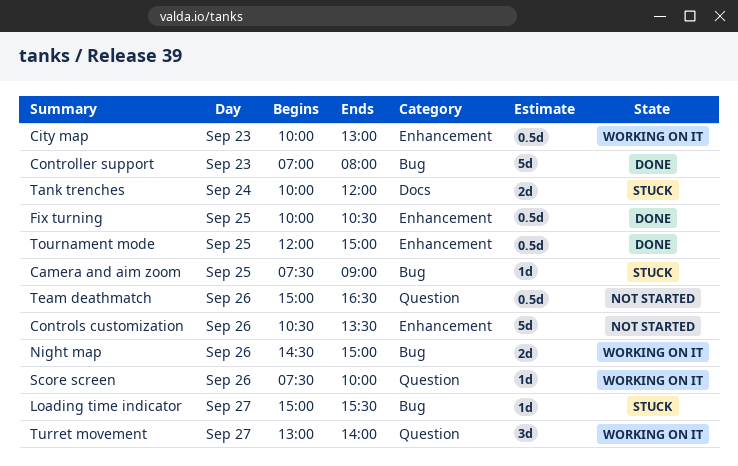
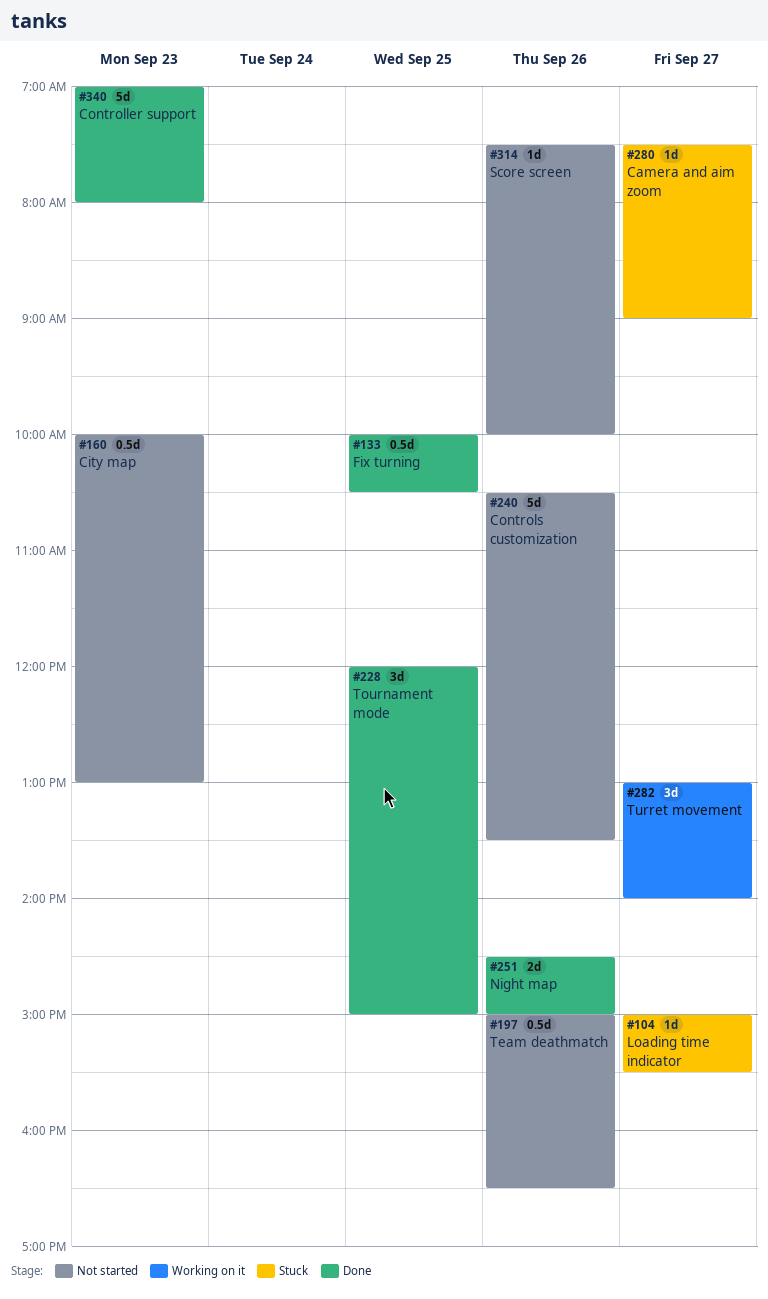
Camera and aim zoom, day: Sep 25 -> Sep 27
City map, status: Working on it -> Not started
Night map, status: Working on it -> Done
Score screen, status: Working on it -> Not started
Tank trenches: present -> none
Tournament mode, estimate: 0.5d -> 3d

